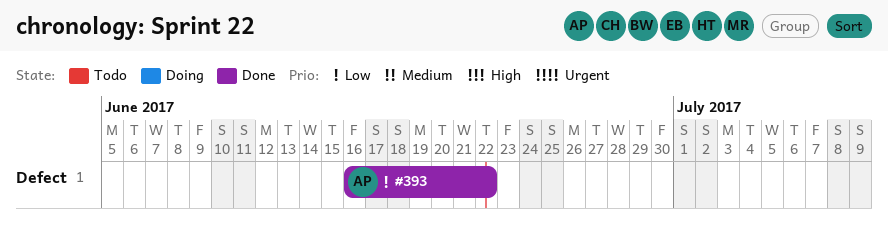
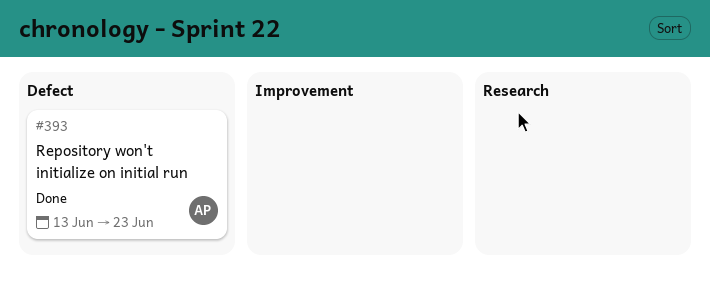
#393, start: Jun 16 -> Jun 13
#393, due: Jun 22 -> Jun 23

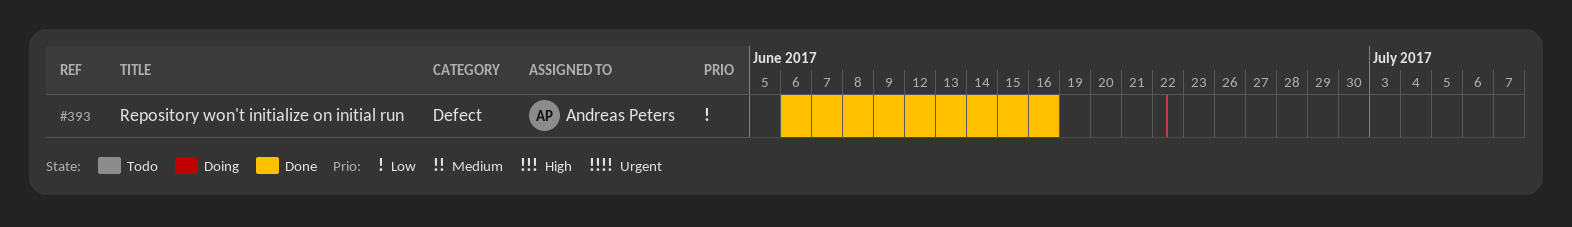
#393, start: Jun 13 -> Jun 6
#393, due: Jun 23 -> Jun 16

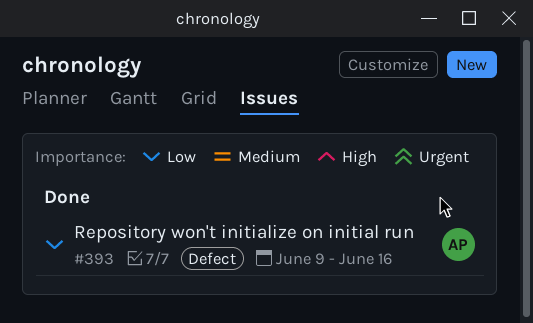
#393, start: Jun 6 -> Jun 9

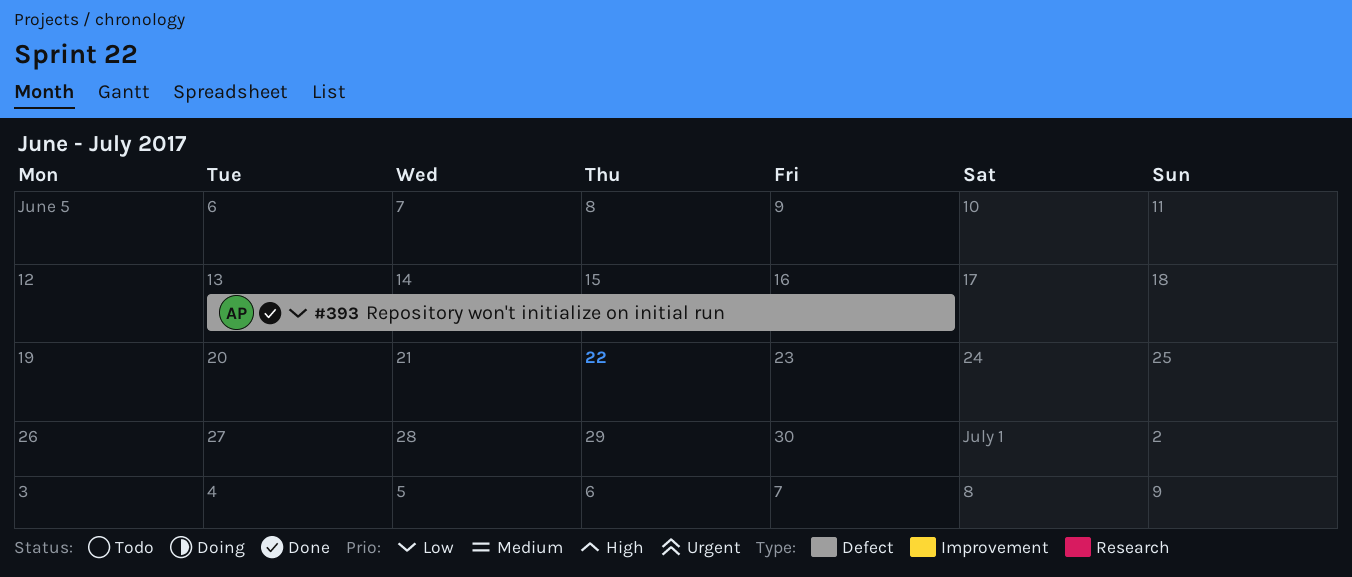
#393, start: Jun 9 -> Jun 13

